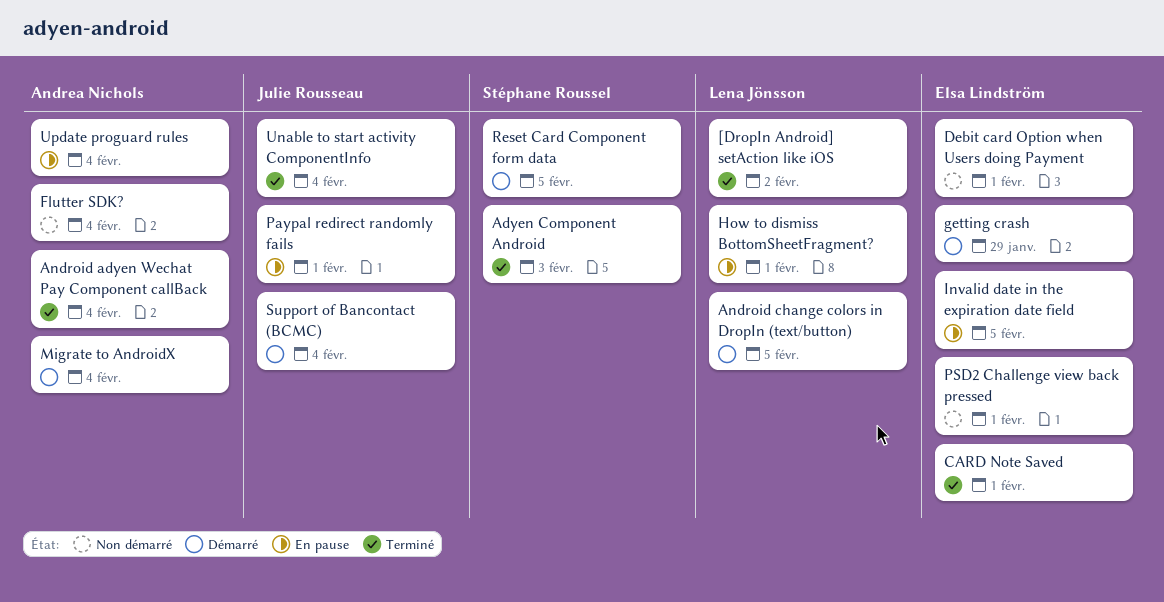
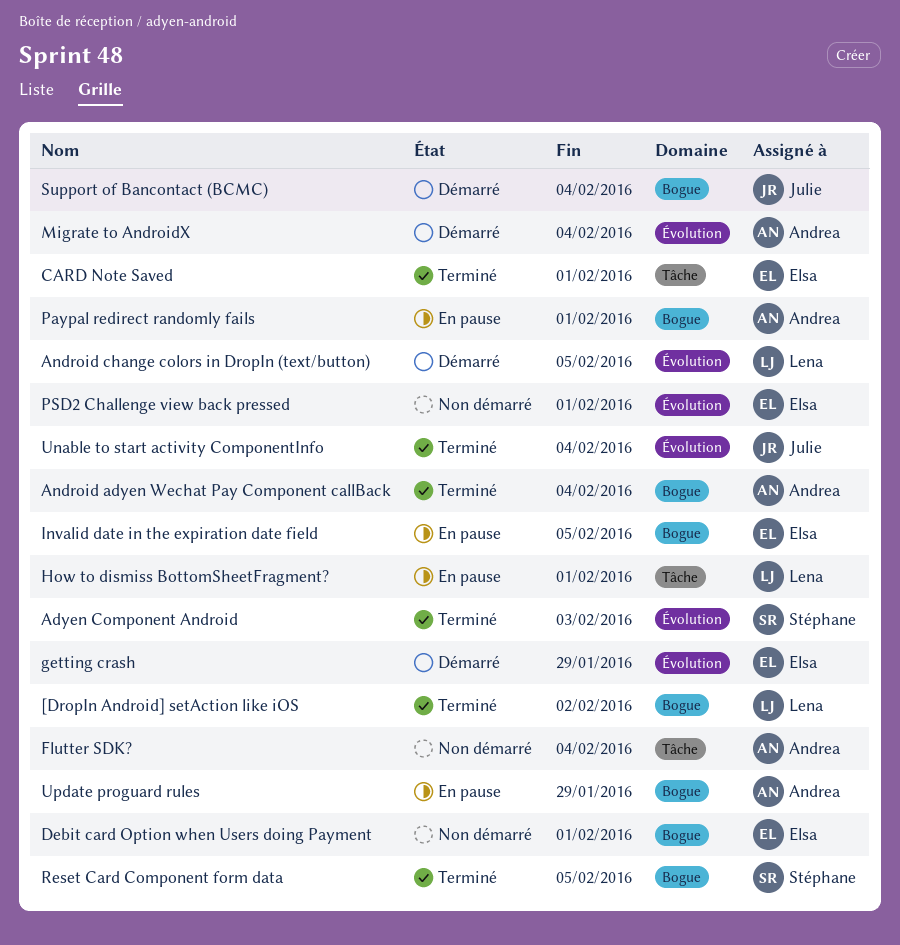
Paypal redirect randomly fails, owner: Julie Rousseau -> Andrea Nichols
Reset Card Component form data, status: Démarré -> Terminé
Update proguard rules, due: Feb 4 -> Jan 29

